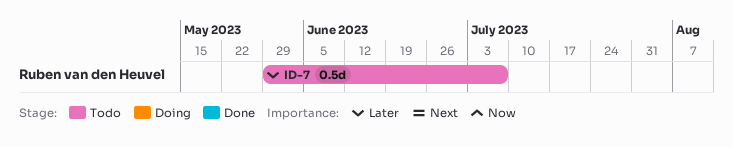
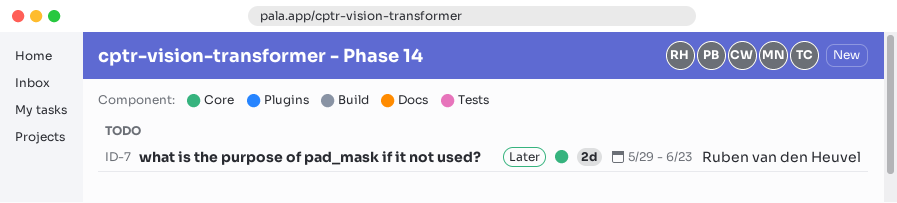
ID-7, estimate: 0.5d -> 2d
ID-7, due: Jul 7 -> Jun 23

